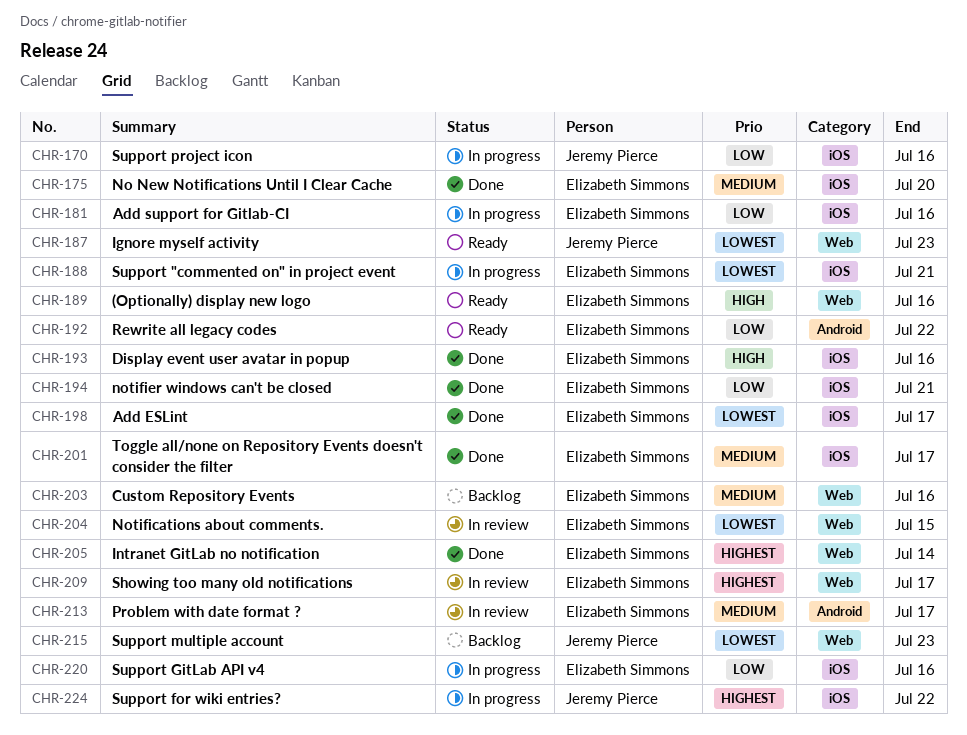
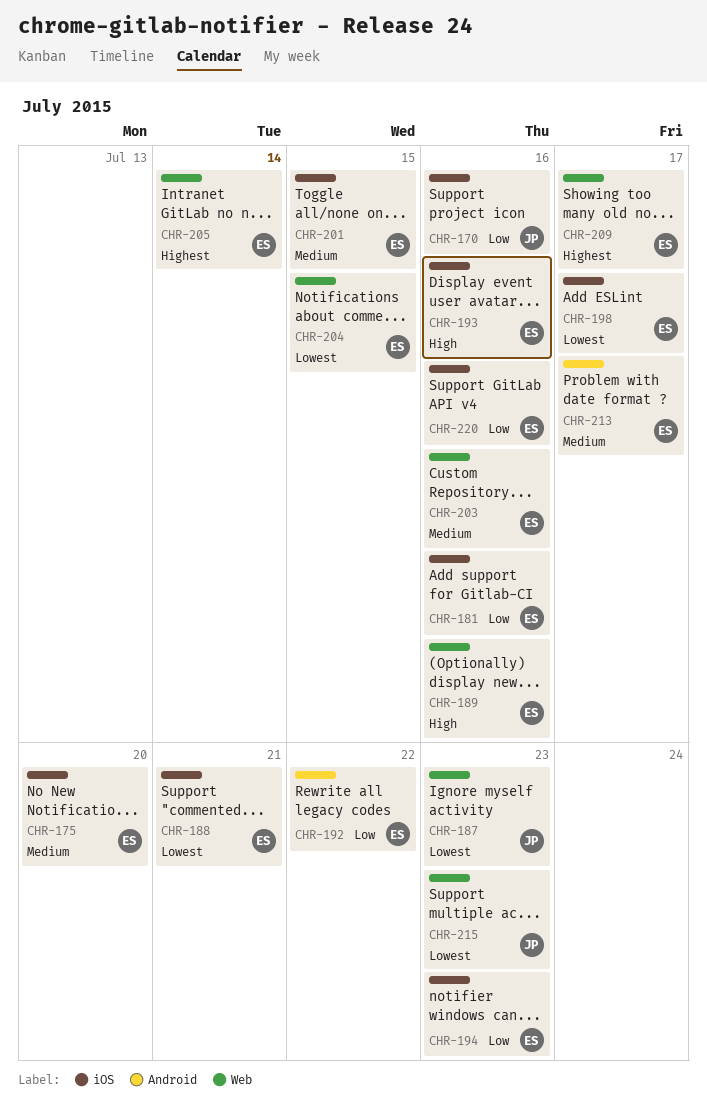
CHR-194, due: Jul 21 -> Jul 23
CHR-201, due: Jul 17 -> Jul 15
CHR-224: present -> none

